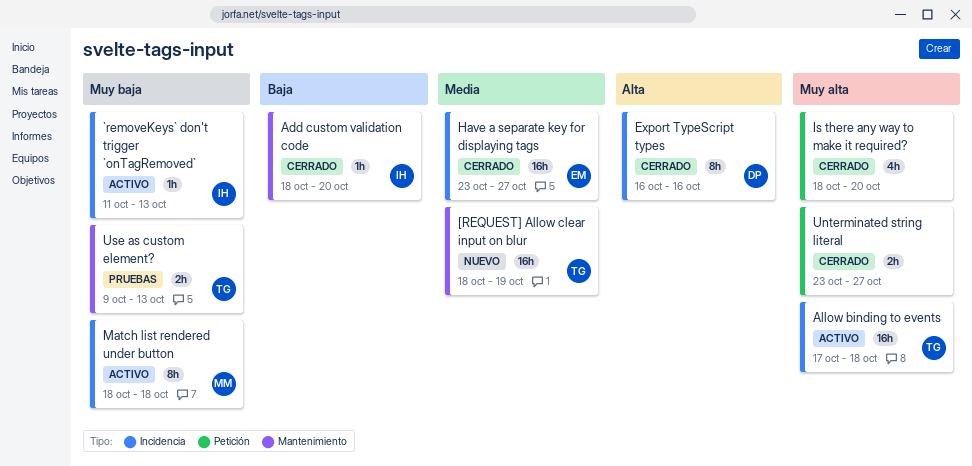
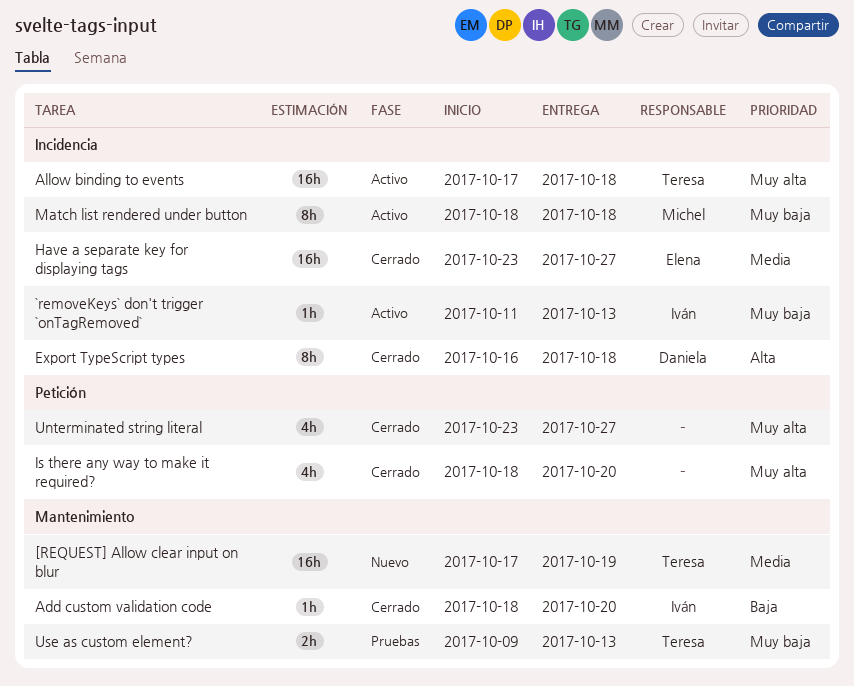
[REQUEST] Allow clear input on blur, start: Oct 18 -> Oct 17
Export TypeScript types, due: Oct 16 -> Oct 18
Unterminated string literal, estimate: 2h -> 4h

